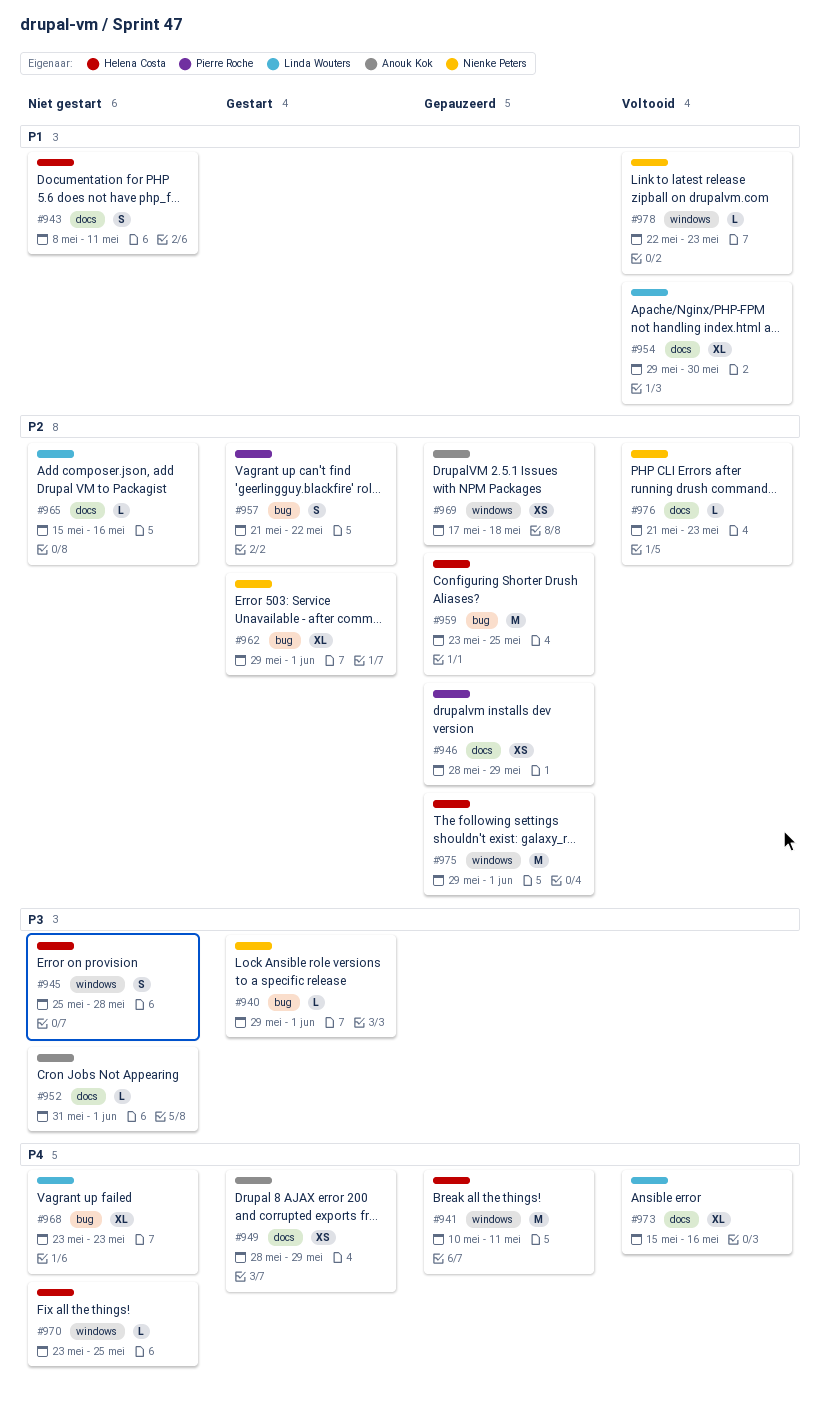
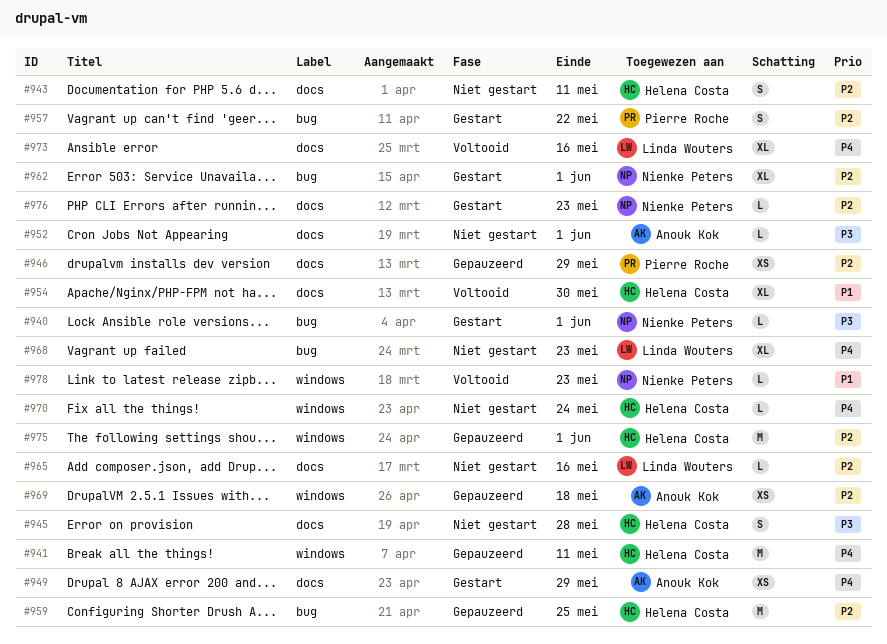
#943, priority: P1 -> P2
#945, label: windows -> docs
#954, owner: Linda Wouters -> Helena Costa
#970, due: May 25 -> May 24
#976, status: Voltooid -> Gestart

